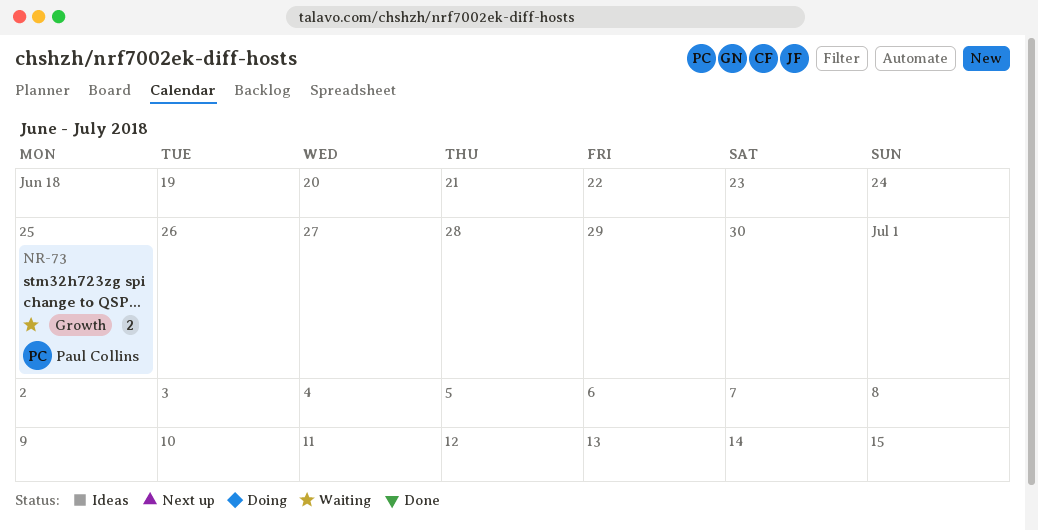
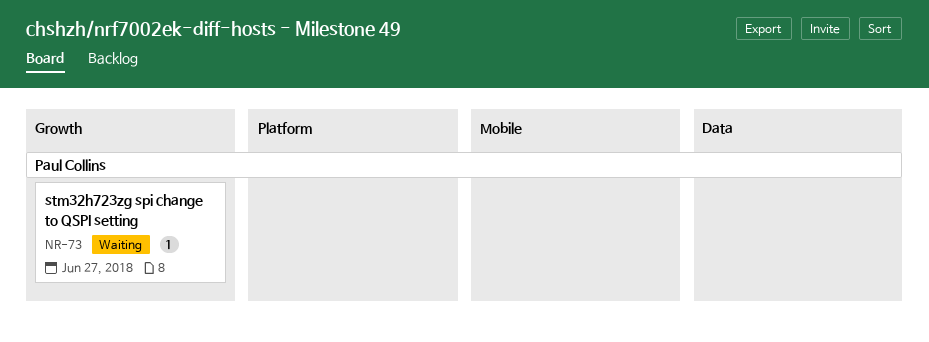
NR-73, estimate: 2 -> 1
NR-73, due: Jun 25 -> Jun 27

